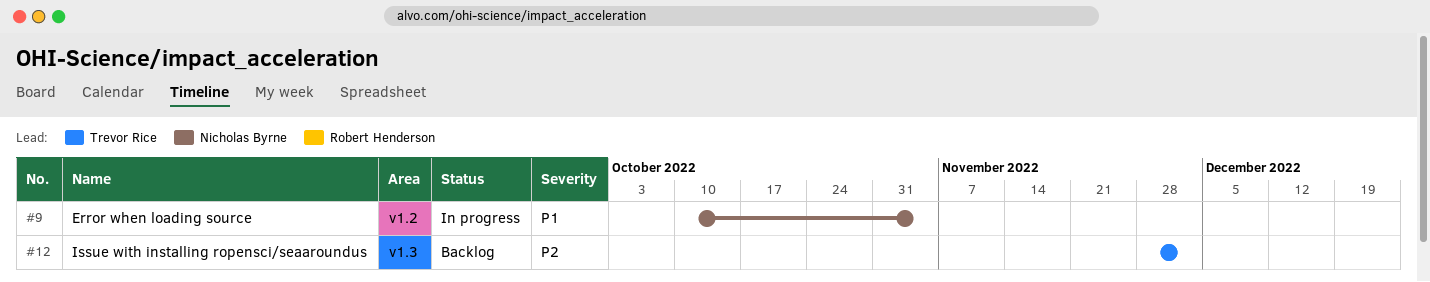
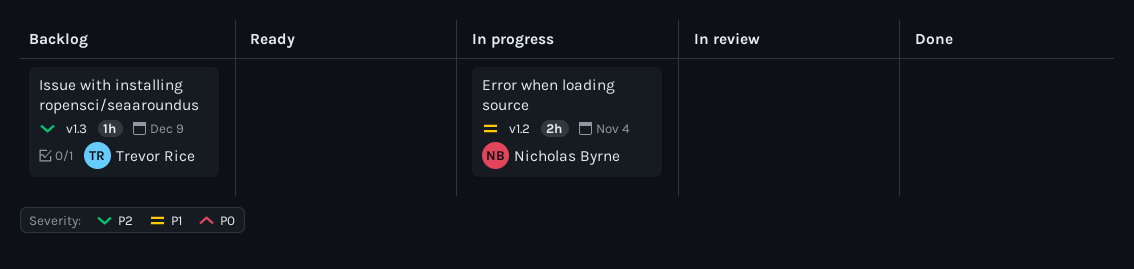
Issue with installing ropensci/seaaroundus, due: Dec 2 -> Dec 9

